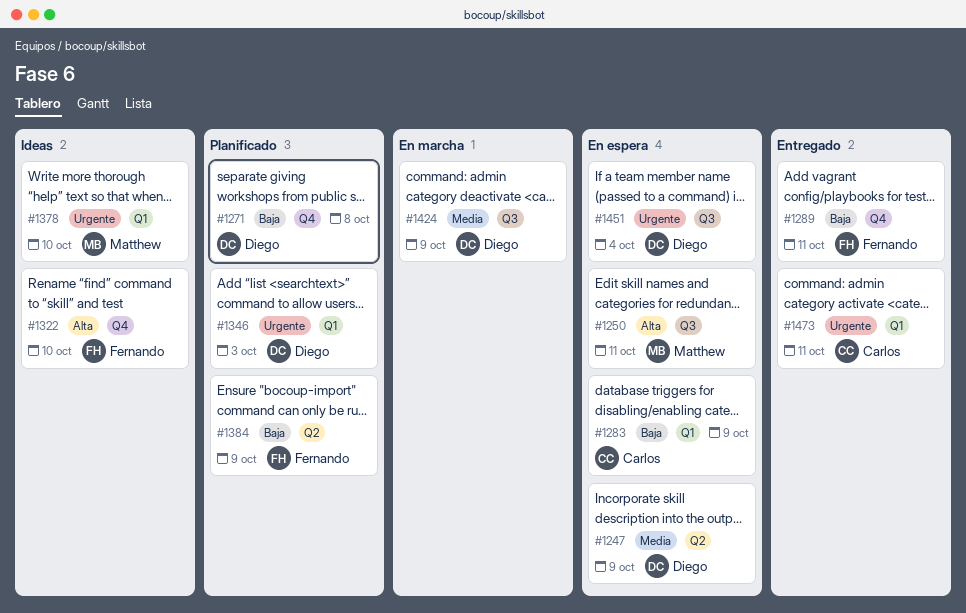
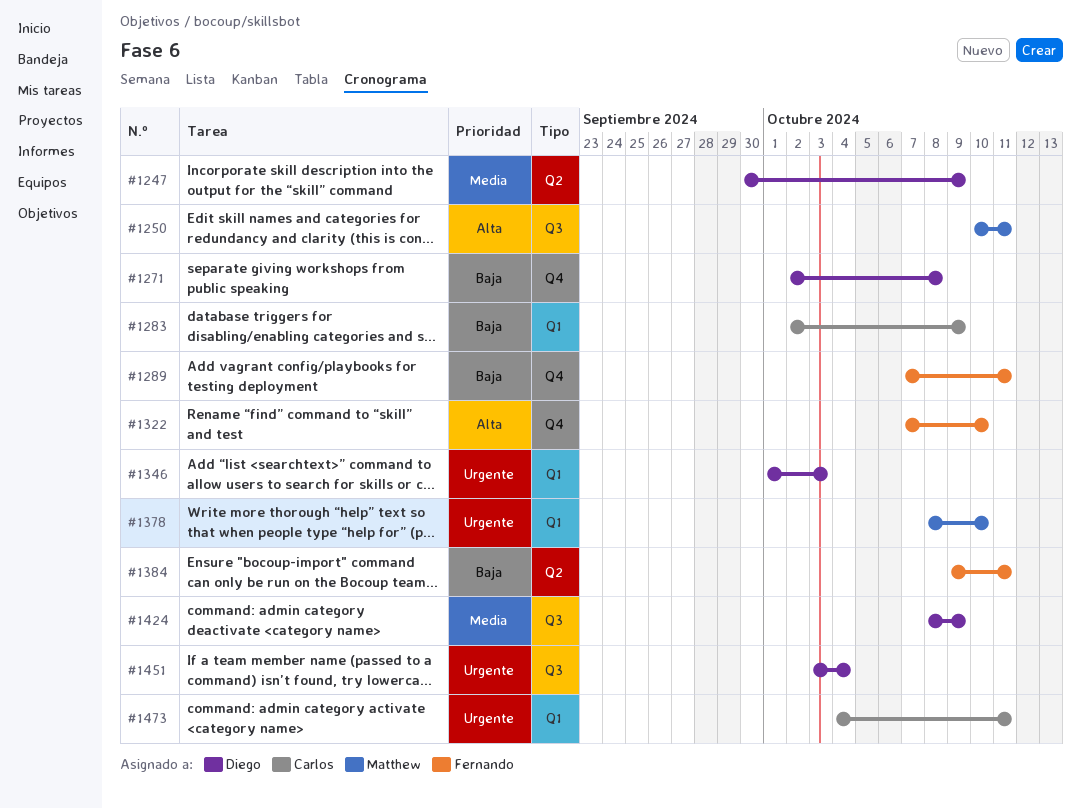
#1384, due: Oct 9 -> Oct 11

